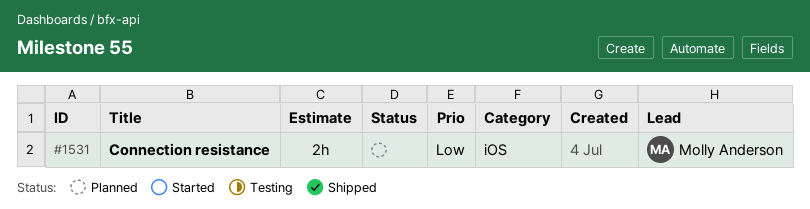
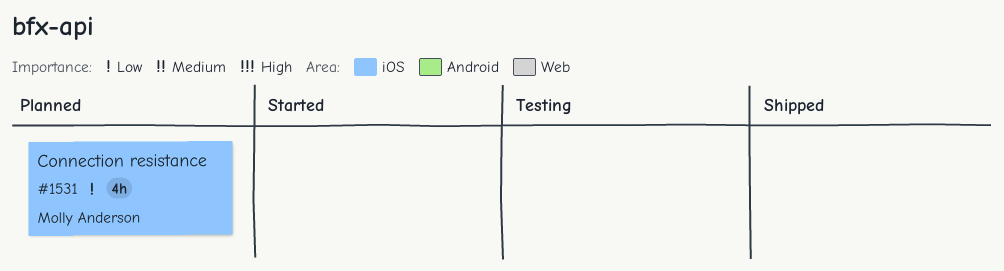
#1531, estimate: 2h -> 4h

